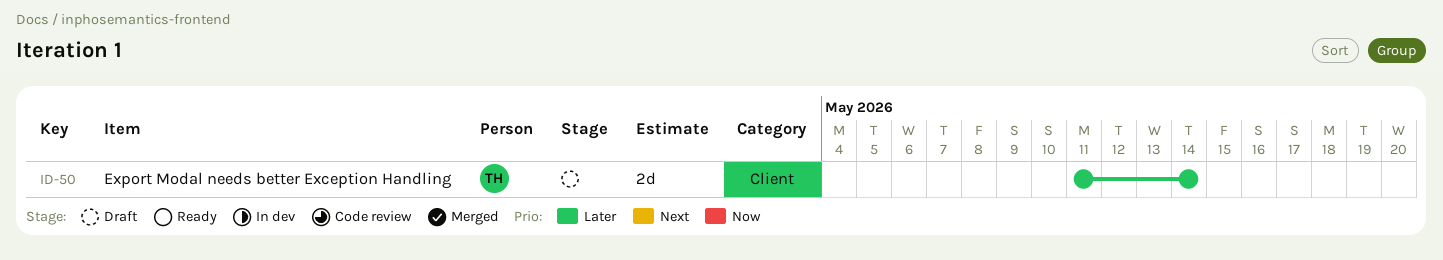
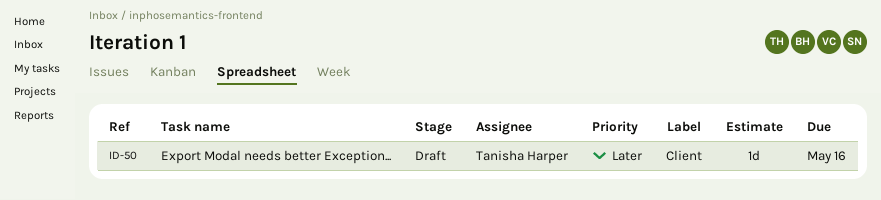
ID-50, estimate: 2d -> 1d
ID-50, due: May 14 -> May 16

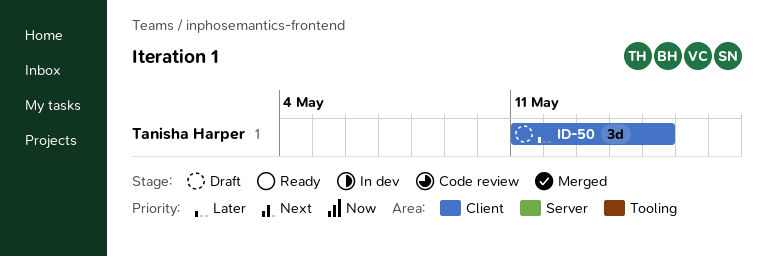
ID-50, estimate: 1d -> 3d
ID-50, due: May 16 -> May 15

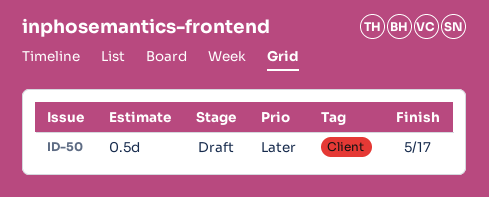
ID-50, estimate: 3d -> 0.5d
ID-50, due: May 15 -> May 17

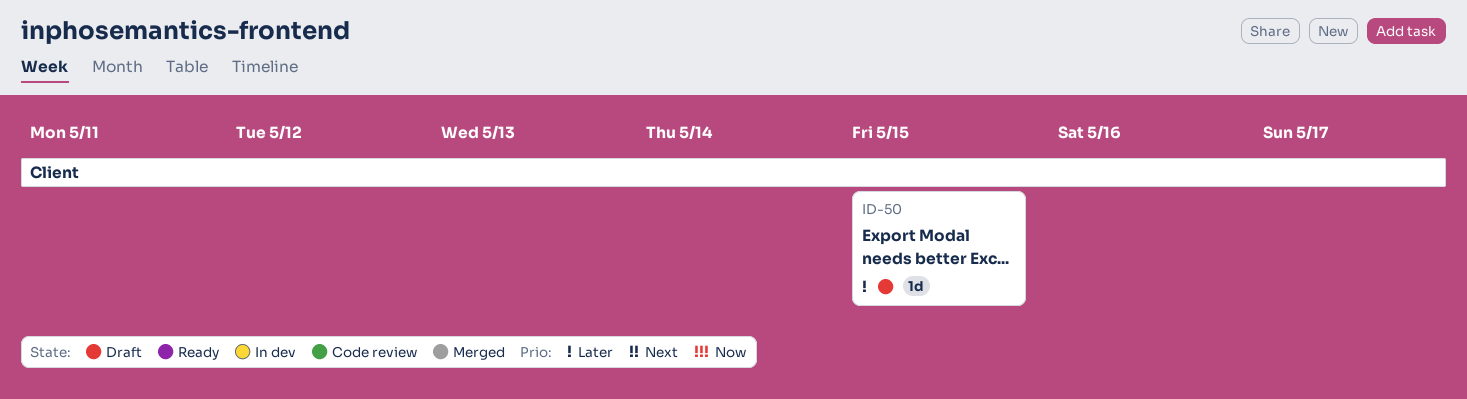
ID-50, estimate: 0.5d -> 1d
ID-50, due: May 17 -> May 15

